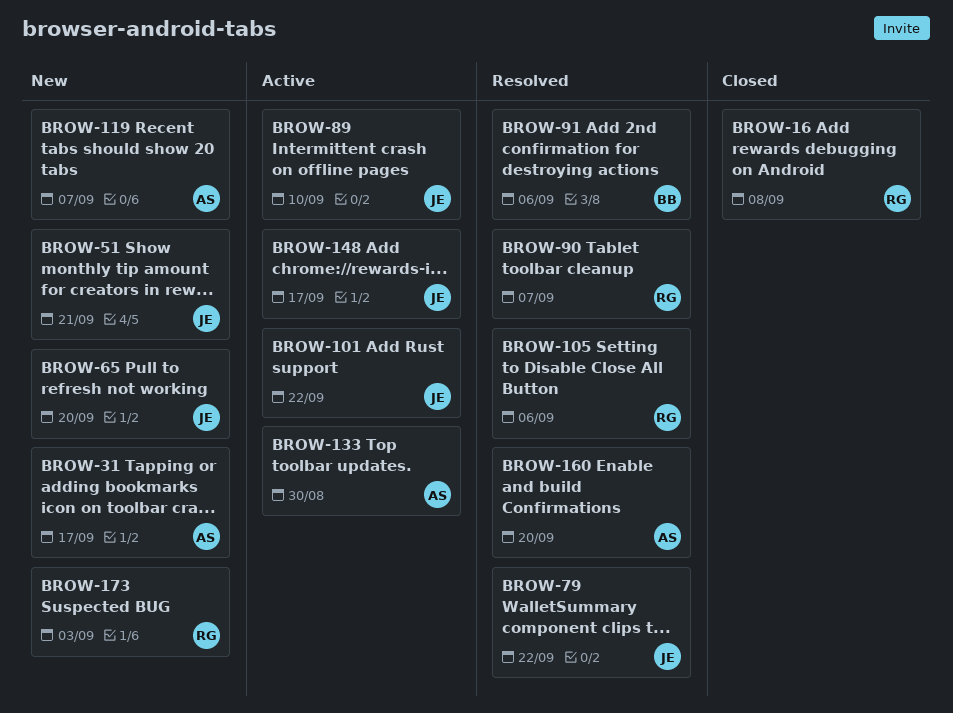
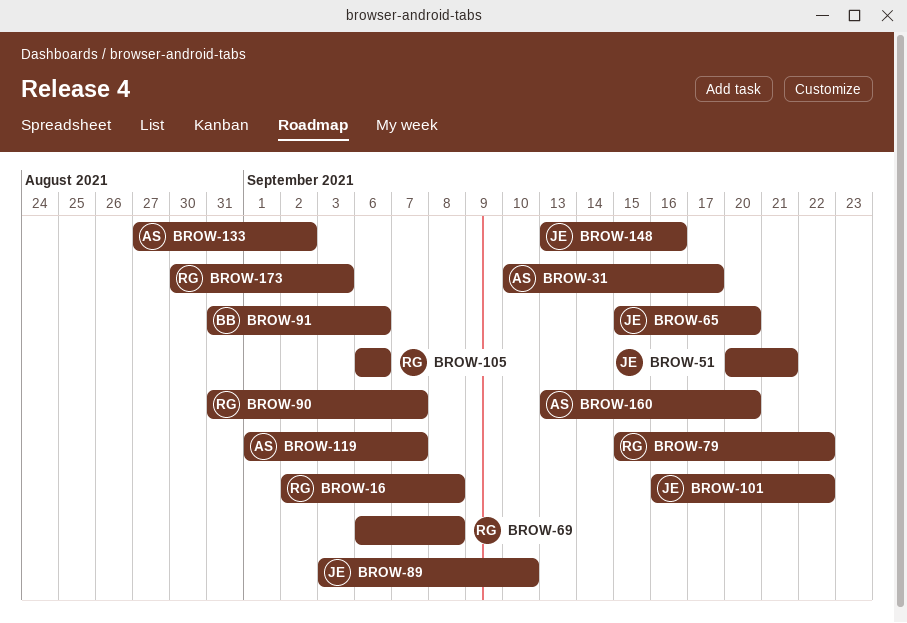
BROW-69: none -> present
BROW-79, owner: JE -> RG
BROW-133, due: Aug 30 -> Sep 2
BROW-148, due: Sep 17 -> Sep 16

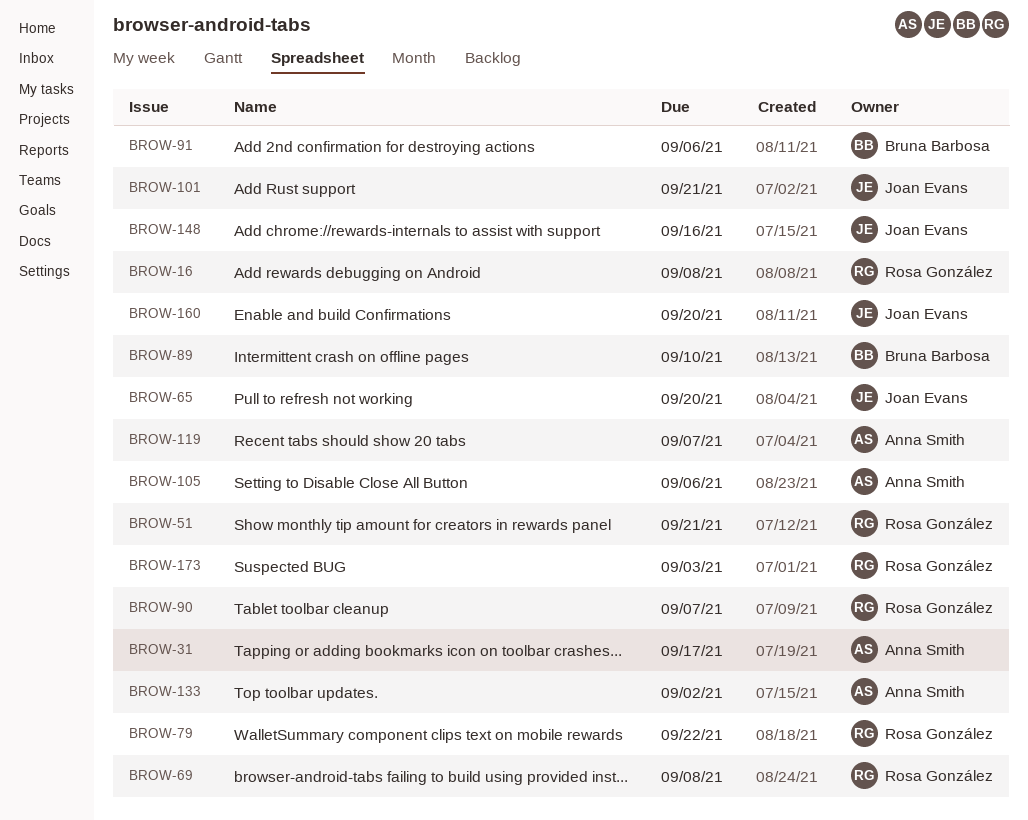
BROW-51, owner: Joan Evans -> Rosa González
BROW-89, owner: Joan Evans -> Bruna Barbosa
BROW-101, due: Sep 22 -> Sep 21
BROW-105, owner: Rosa González -> Anna Smith
BROW-160, owner: Anna Smith -> Joan Evans

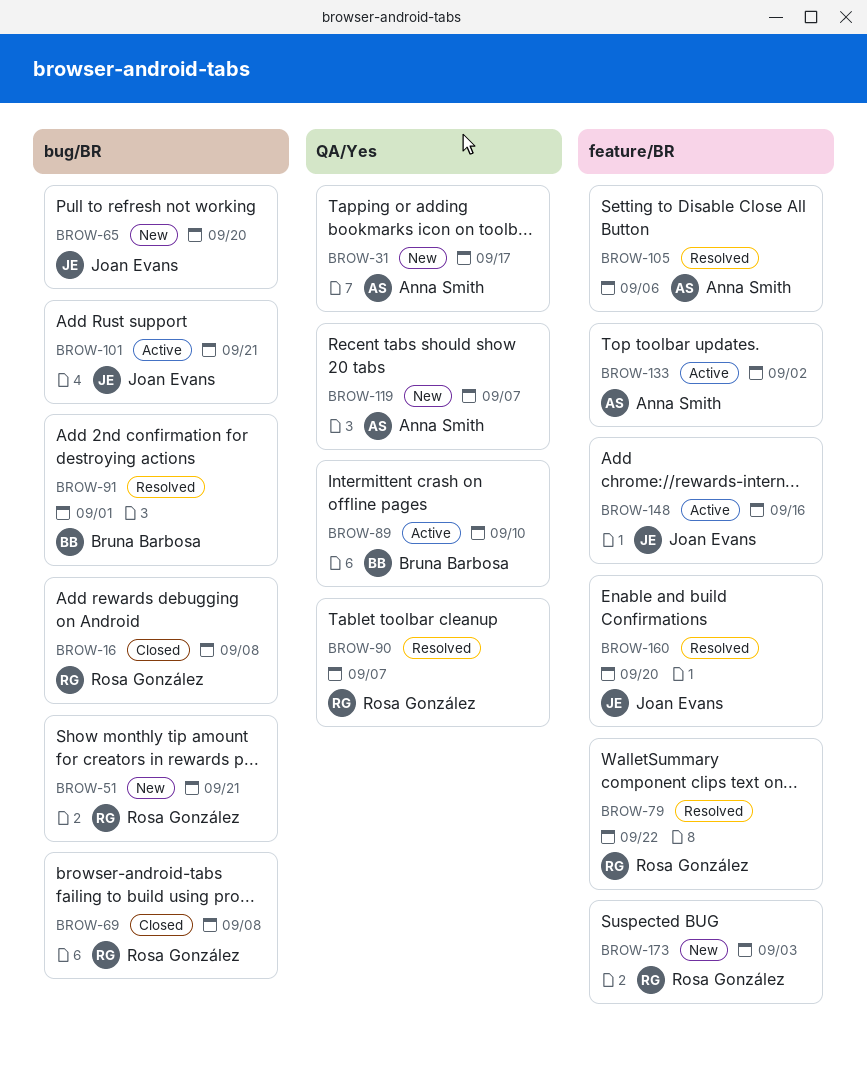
BROW-91, due: Sep 6 -> Sep 1

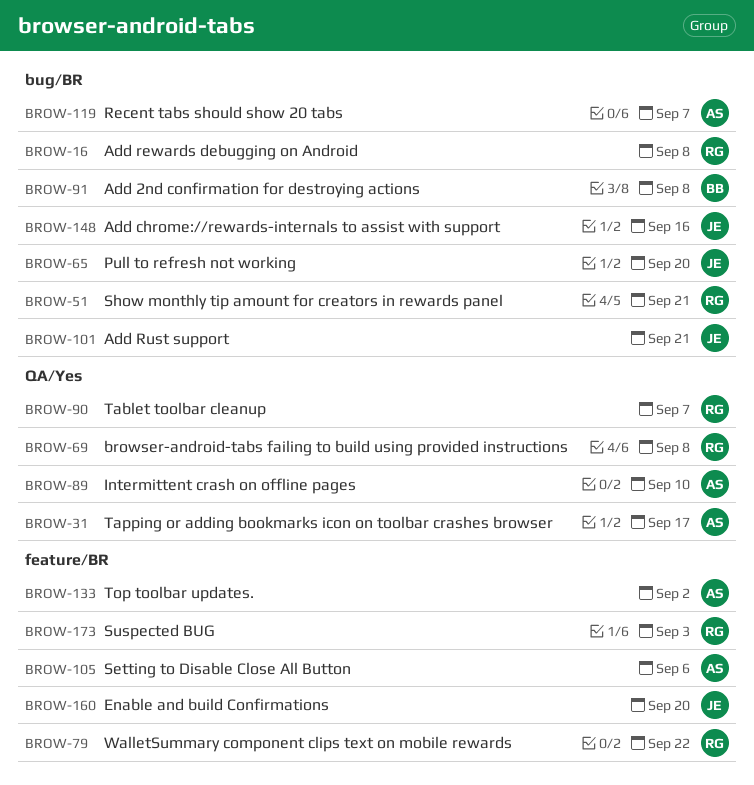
BROW-69, label: bug/BR -> QA/Yes
BROW-89, owner: Bruna Barbosa -> Anna Smith
BROW-91, due: Sep 1 -> Sep 8
BROW-119, label: QA/Yes -> bug/BR
BROW-148, label: feature/BR -> bug/BR

